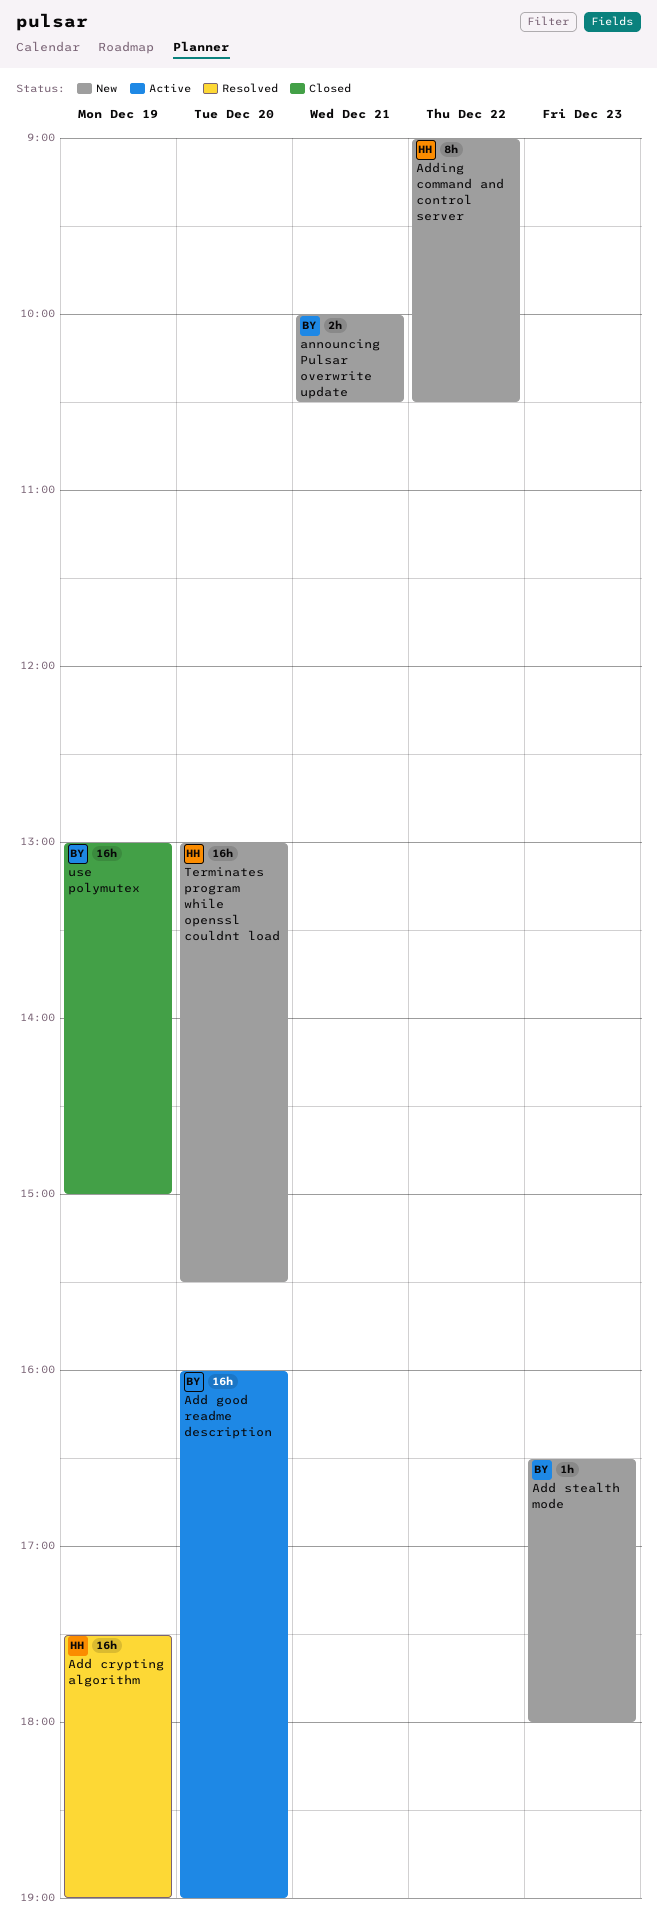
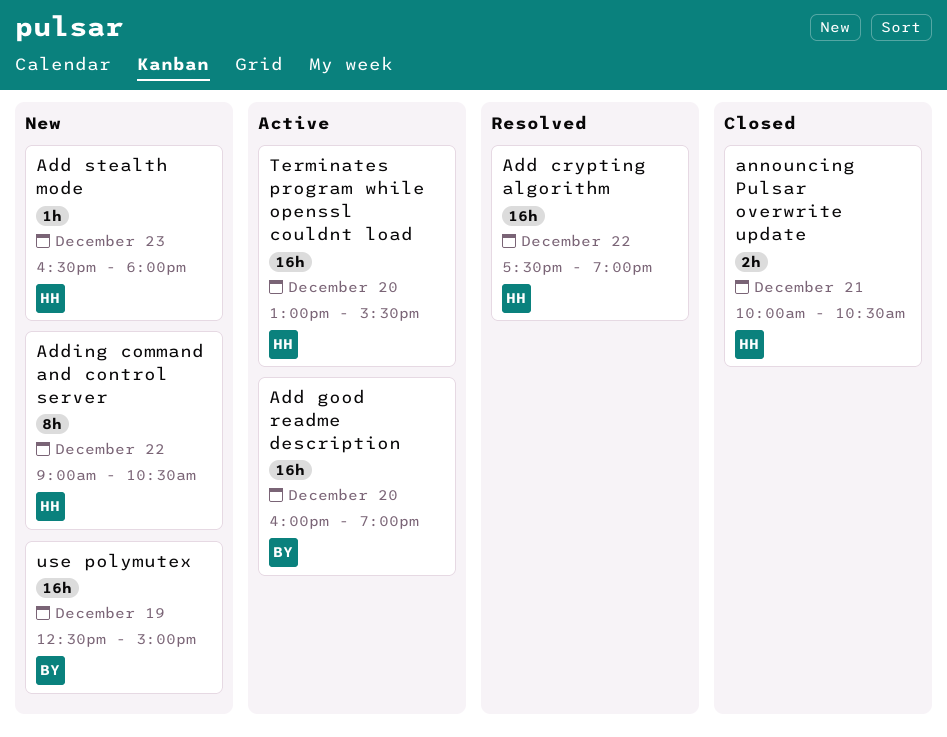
Add crypting algorithm, day: Dec 19 -> Dec 22
Add stealth mode, owner: BY -> HH
announcing Pulsar overwrite update, status: New -> Closed
announcing Pulsar overwrite update, owner: BY -> HH
Terminates program while openssl couldnt load, status: New -> Active
use polymutex, status: Closed -> New
use polymutex, begins: 13:00 -> 12:30

